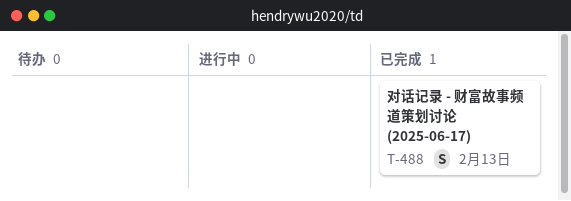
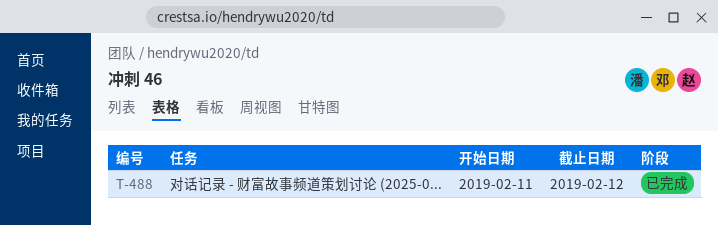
T-488, due: Feb 13 -> Feb 12

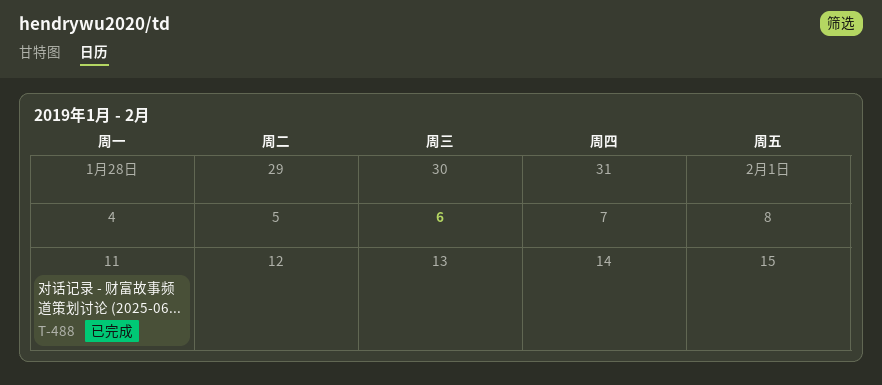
T-488, due: Feb 12 -> Feb 11

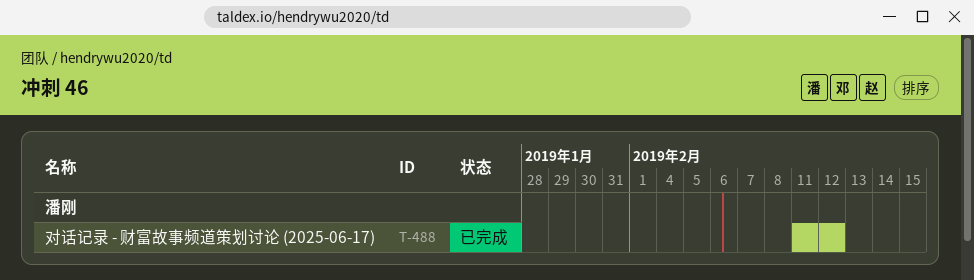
T-488, due: Feb 11 -> Feb 12

